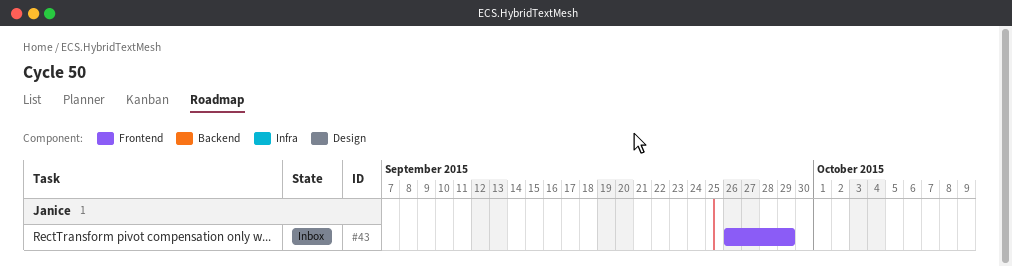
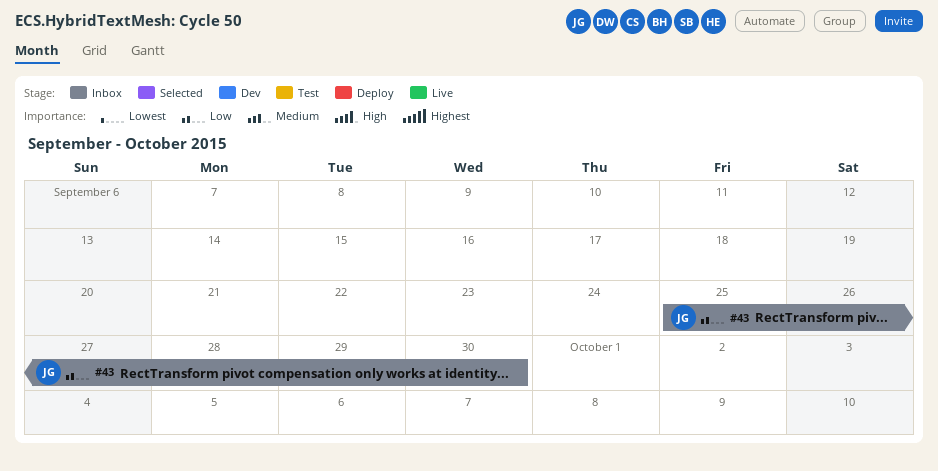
#43, start: Sep 26 -> Sep 25
#43, due: Sep 29 -> Sep 30

